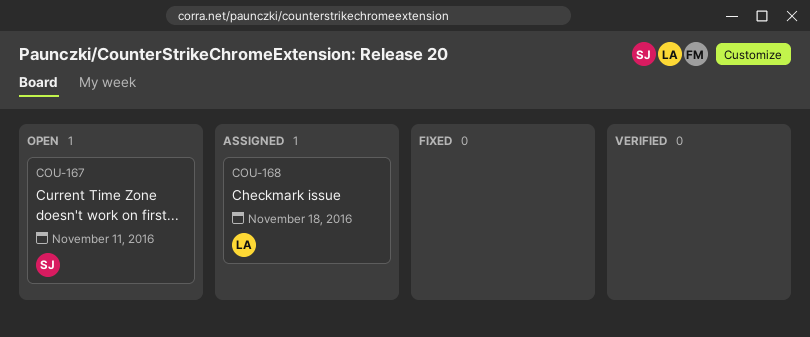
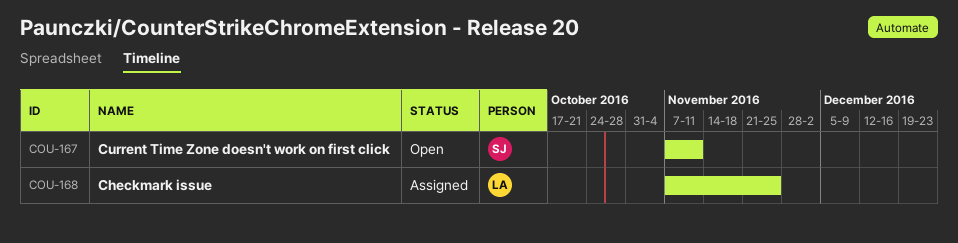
COU-168, due: Nov 18 -> Nov 25

